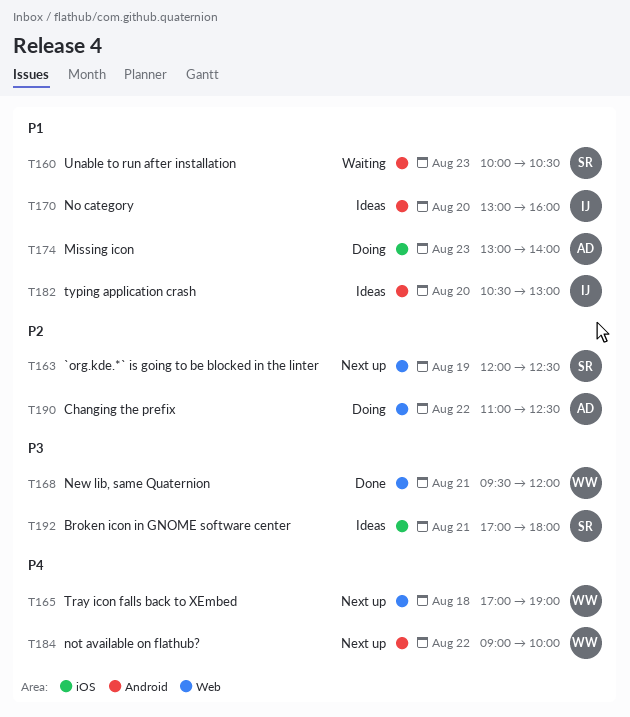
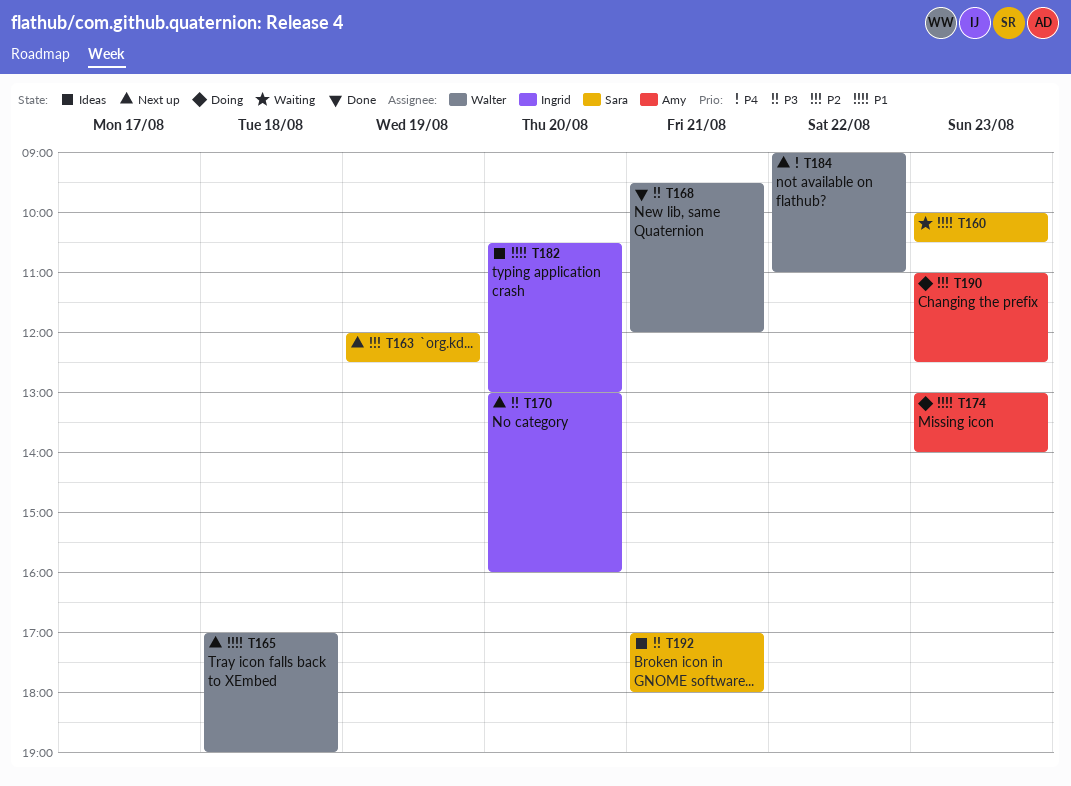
T165, priority: P4 -> P1
T170, status: Ideas -> Next up
T170, priority: P1 -> P3
T184, ends: 10:00 -> 11:00
T190, day: Aug 22 -> Aug 23

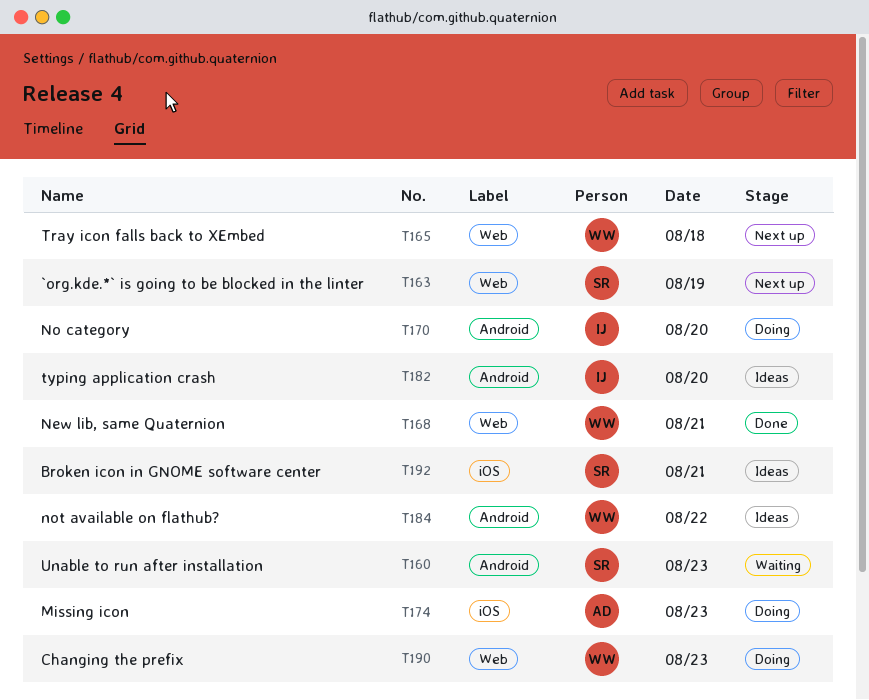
T170, status: Next up -> Doing
T184, status: Next up -> Ideas
T190, owner: Amy -> Walter

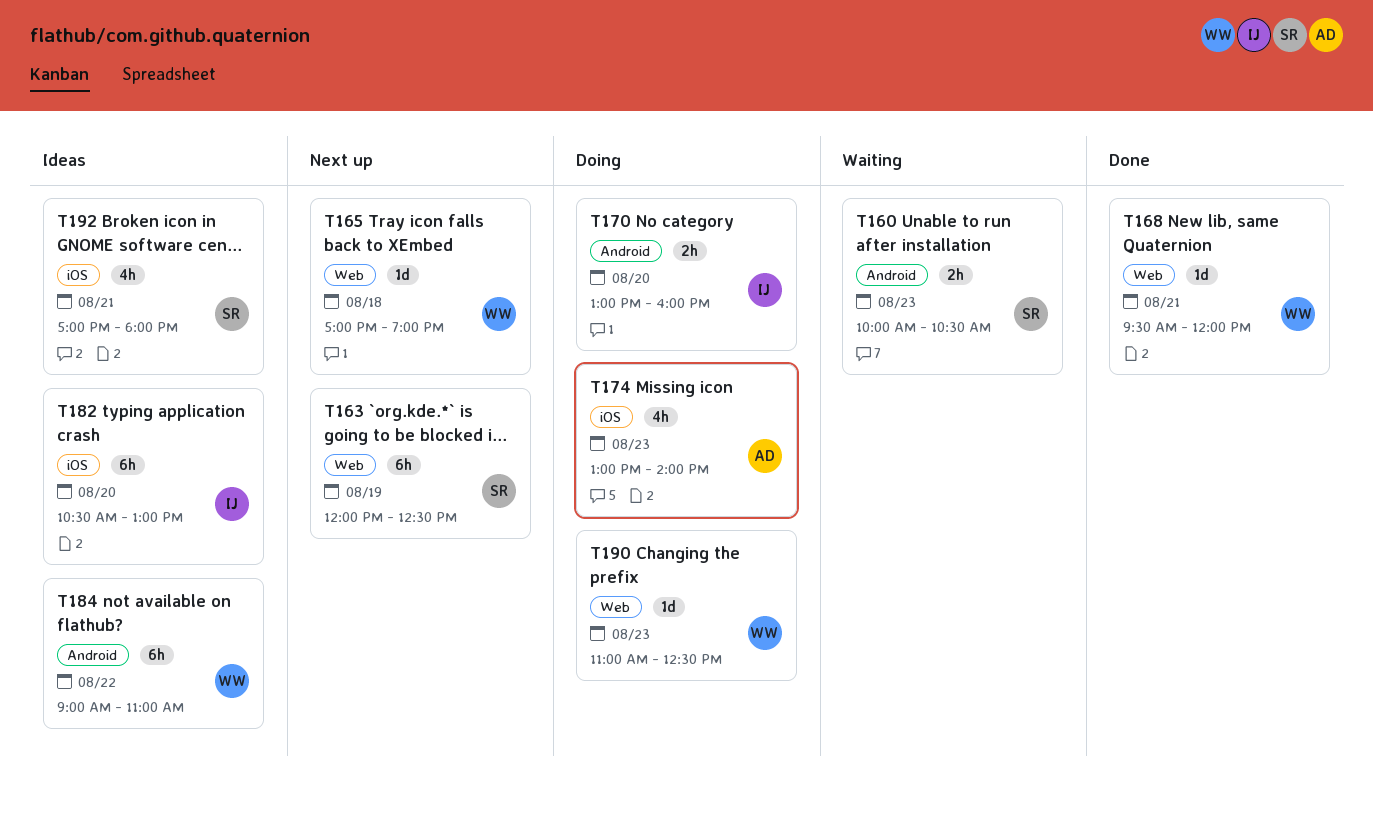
T182, label: Android -> iOS

